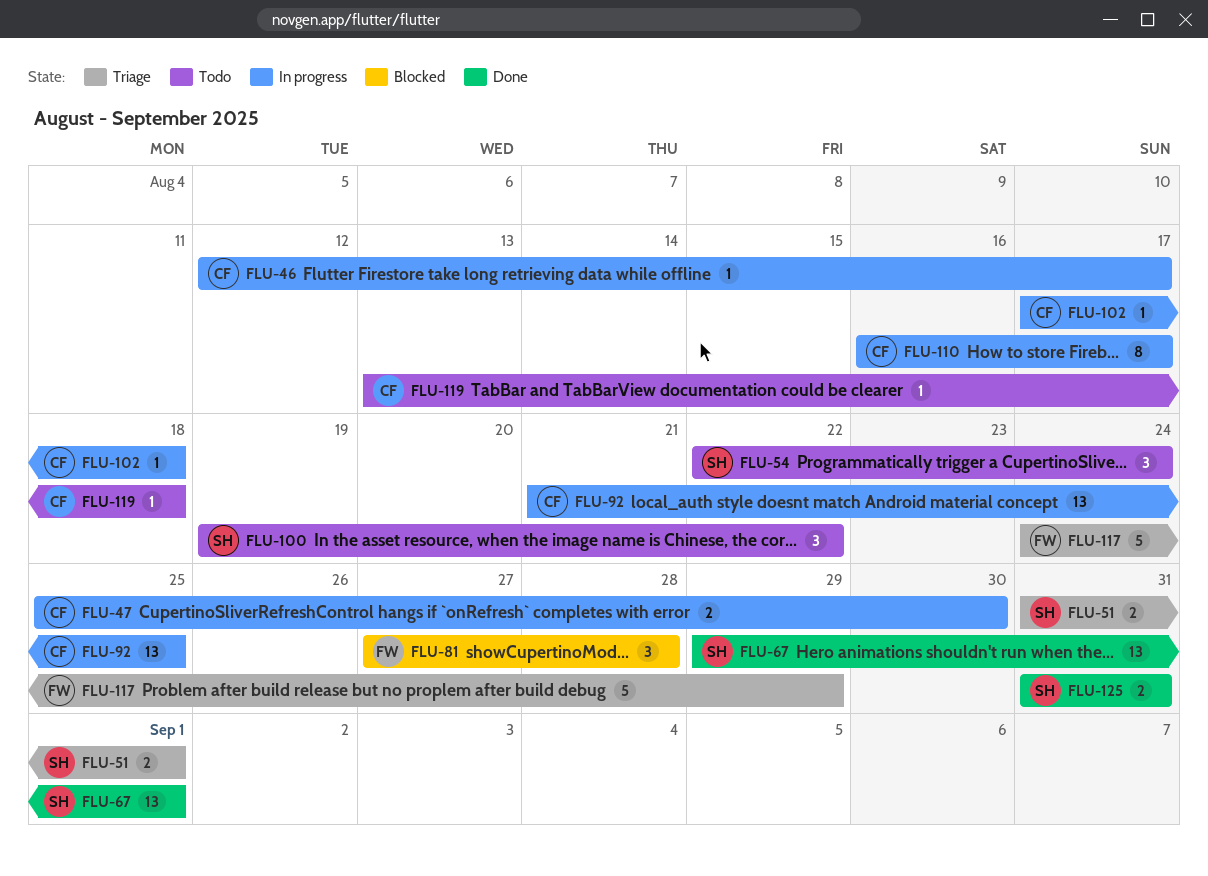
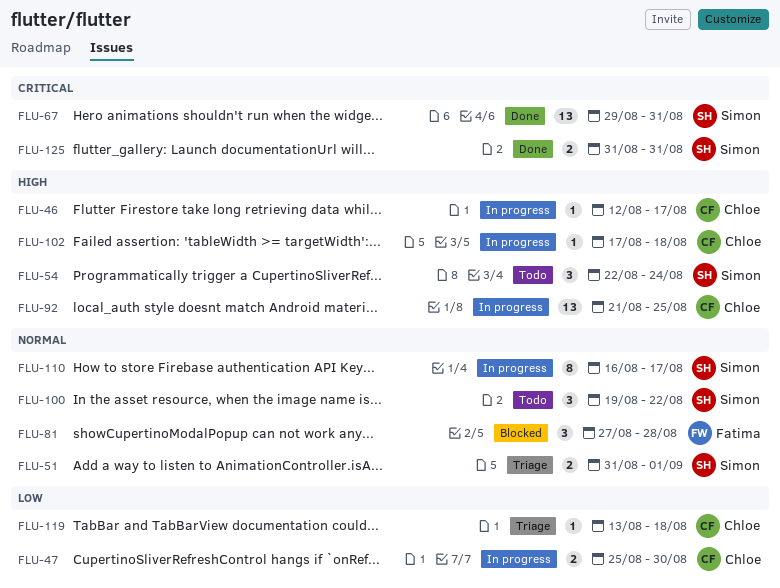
FLU-67, due: Sep 1 -> Aug 31
FLU-110, owner: Chloe -> Simon
FLU-117: present -> none
FLU-119, status: Todo -> Triage

